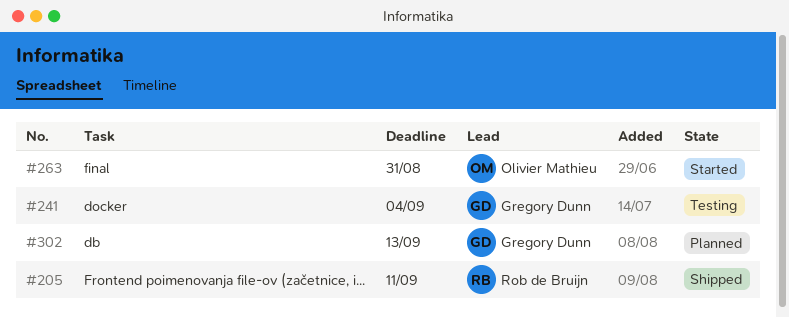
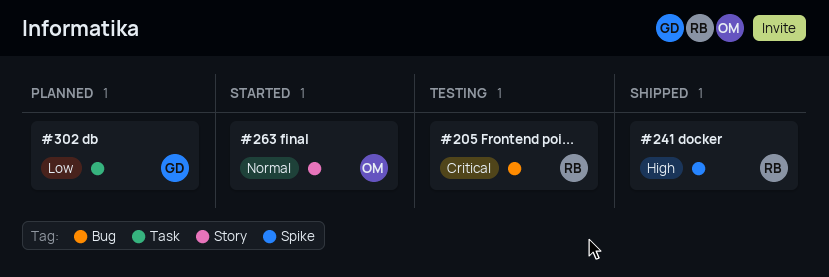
#205, status: Shipped -> Testing
#241, status: Testing -> Shipped
#241, owner: Gregory Dunn -> Rob de Bruijn

